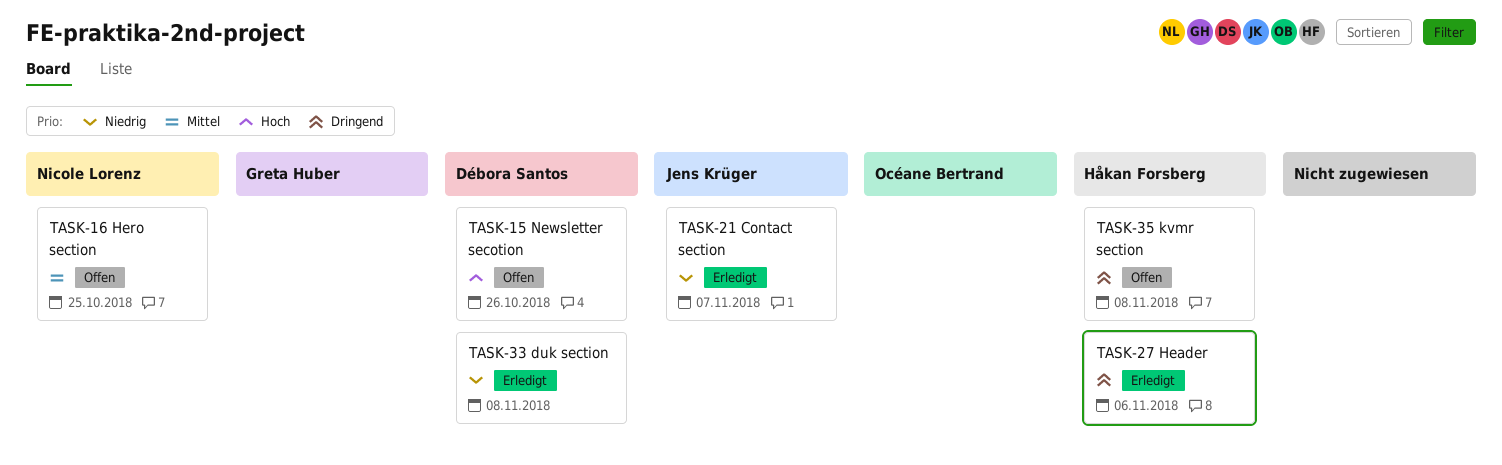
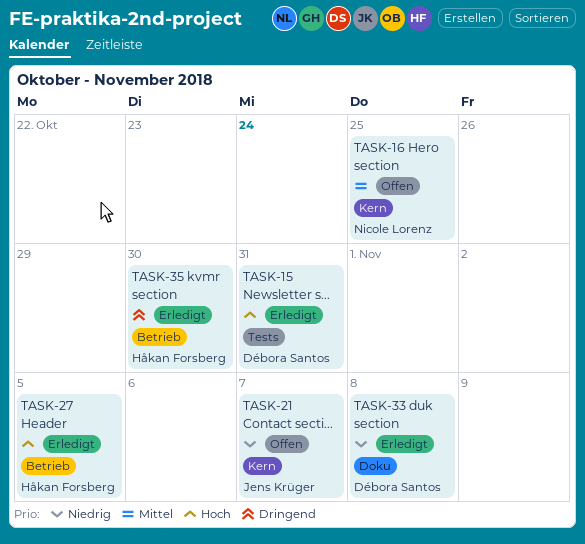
TASK-15, status: Offen -> Erledigt
TASK-15, due: Oct 26 -> Oct 31
TASK-21, status: Erledigt -> Offen
TASK-27, priority: Dringend -> Hoch
TASK-27, due: Nov 6 -> Nov 5
TASK-35, status: Offen -> Erledigt
TASK-35, due: Nov 8 -> Oct 30

